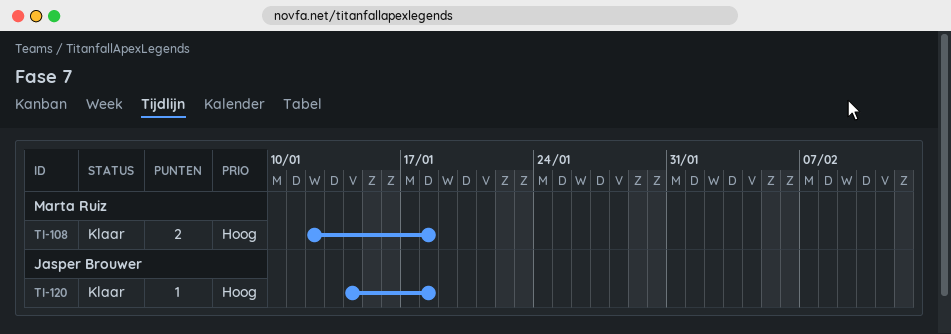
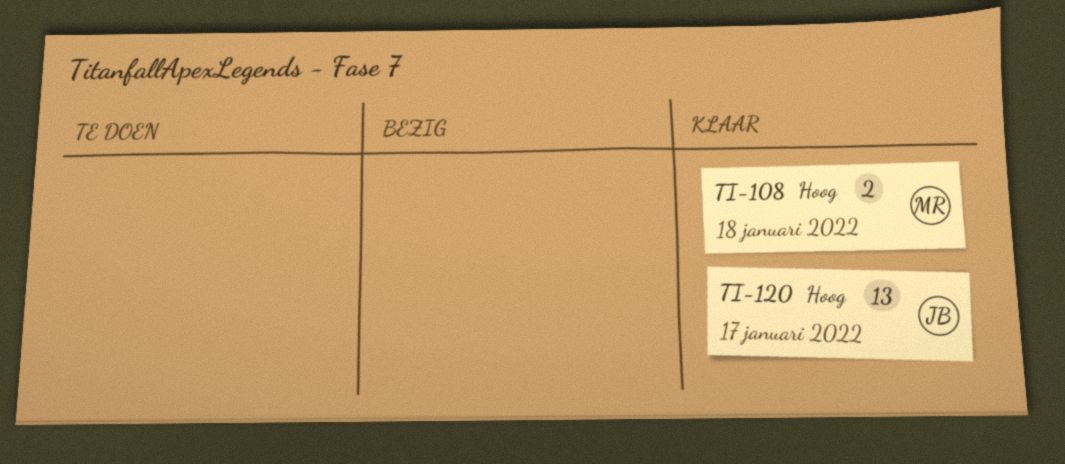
TI-120, estimate: 1 -> 13
TI-120, due: Jan 18 -> Jan 17

